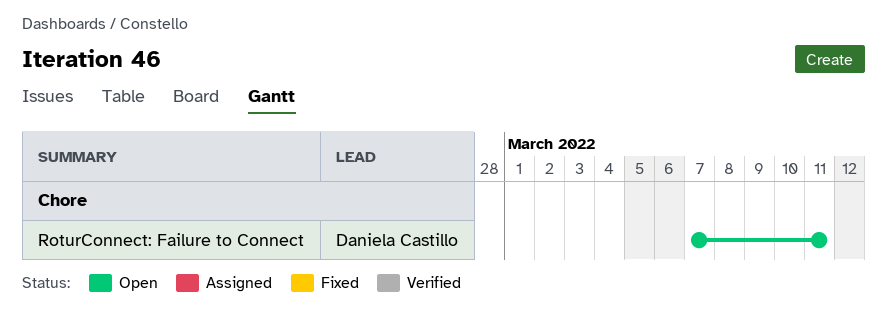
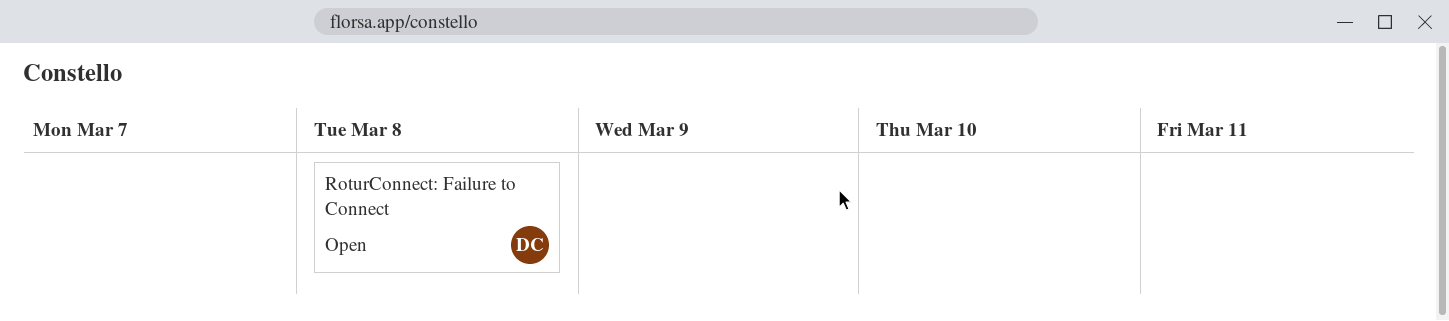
RoturConnect: Failure to Connect, due: Mar 11 -> Mar 8

